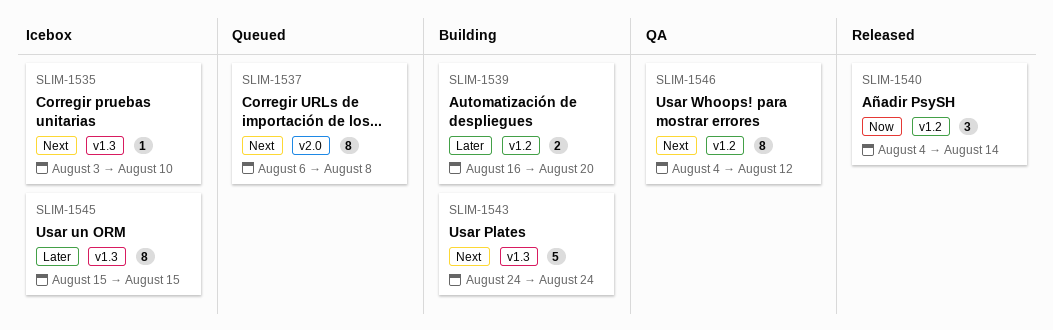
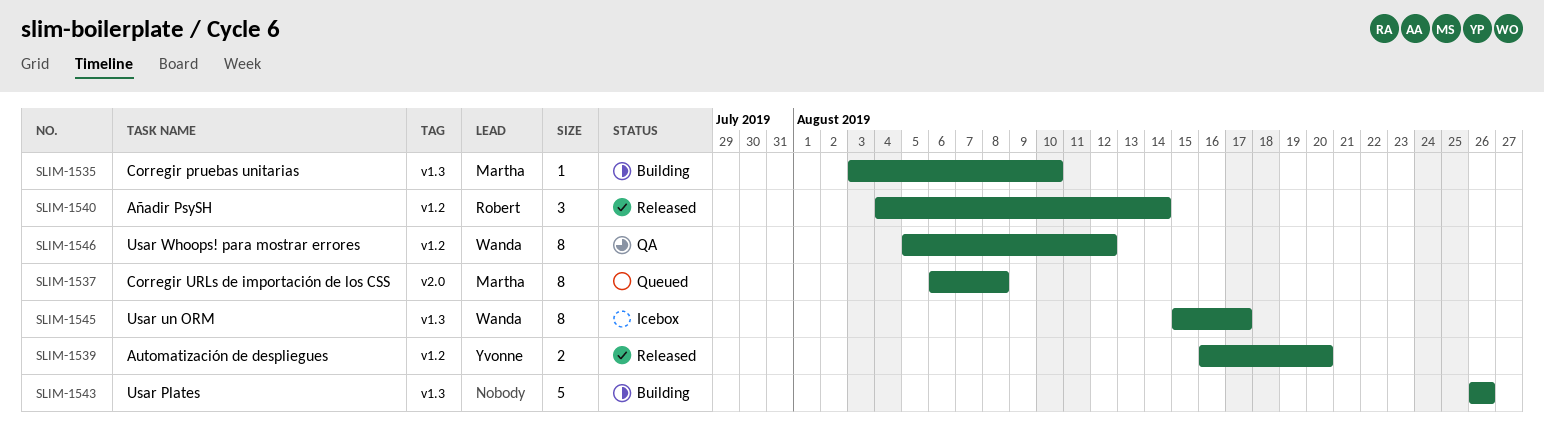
SLIM-1535, status: Icebox -> Building
SLIM-1539, status: Building -> Released
SLIM-1543, start: Aug 24 -> Aug 26
SLIM-1543, due: Aug 24 -> Aug 26
SLIM-1545, due: Aug 15 -> Aug 17
SLIM-1546, start: Aug 4 -> Aug 5

